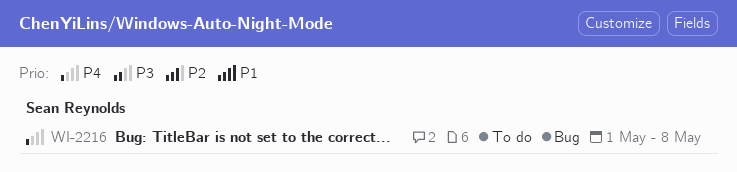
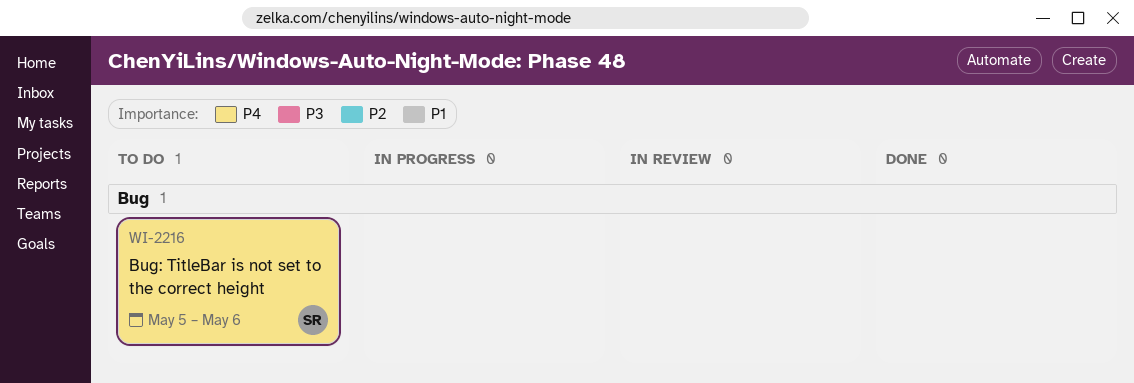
WI-2216, start: May 1 -> May 5
WI-2216, due: May 8 -> May 6

